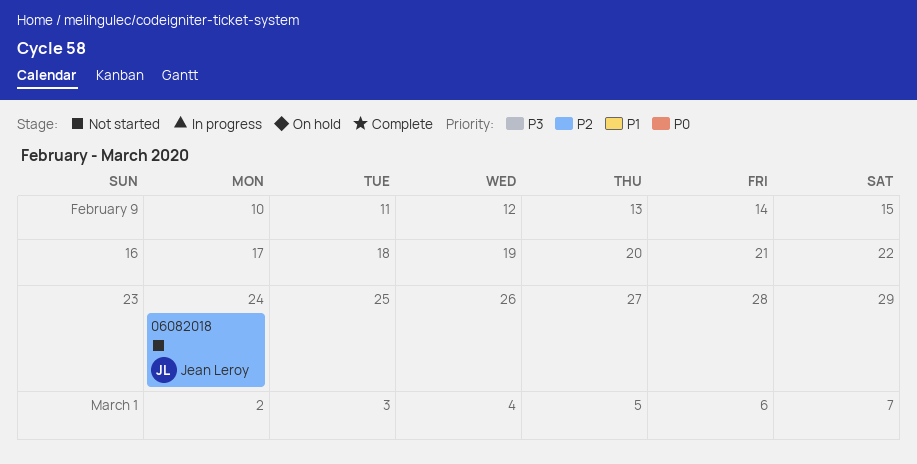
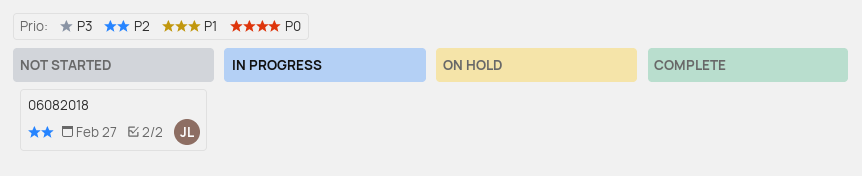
06082018, due: Feb 24 -> Feb 27

